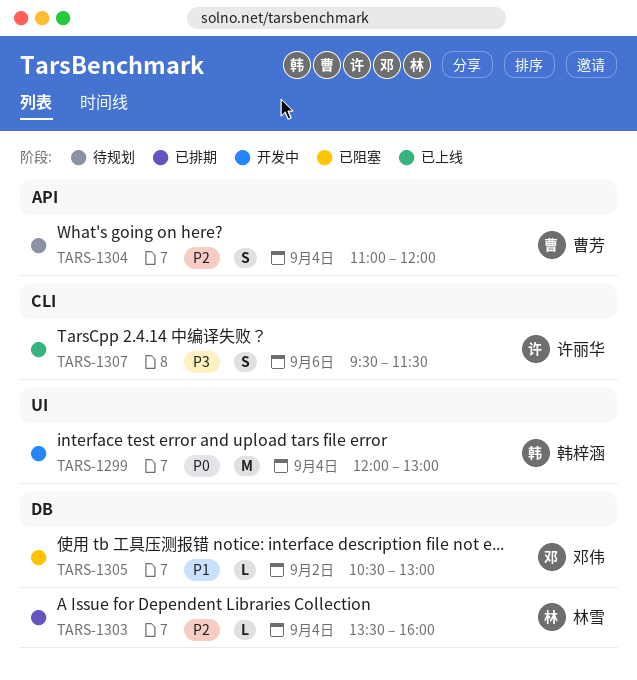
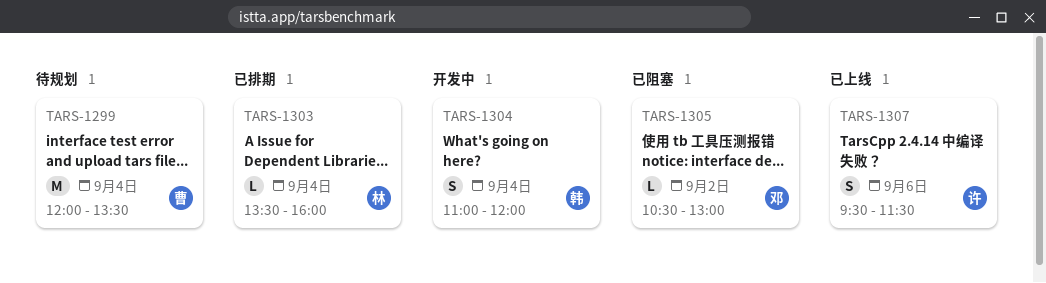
TARS-1299, status: 开发中 -> 待规划
TARS-1299, owner: 韩梓涵 -> 曹芳
TARS-1299, ends: 13:00 -> 13:30
TARS-1304, status: 待规划 -> 开发中
TARS-1304, owner: 曹芳 -> 韩梓涵

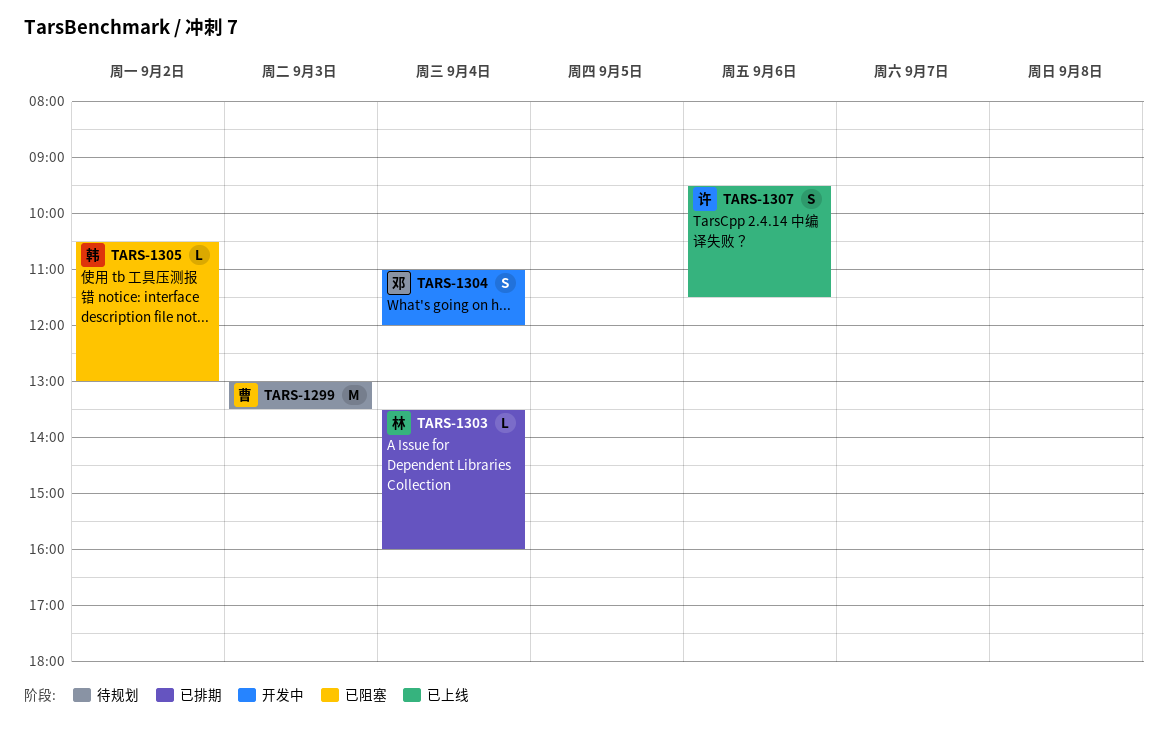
TARS-1299, day: Sep 4 -> Sep 3
TARS-1299, begins: 12:00 -> 13:00
TARS-1304, owner: 韩 -> 邓
TARS-1305, owner: 邓 -> 韩

